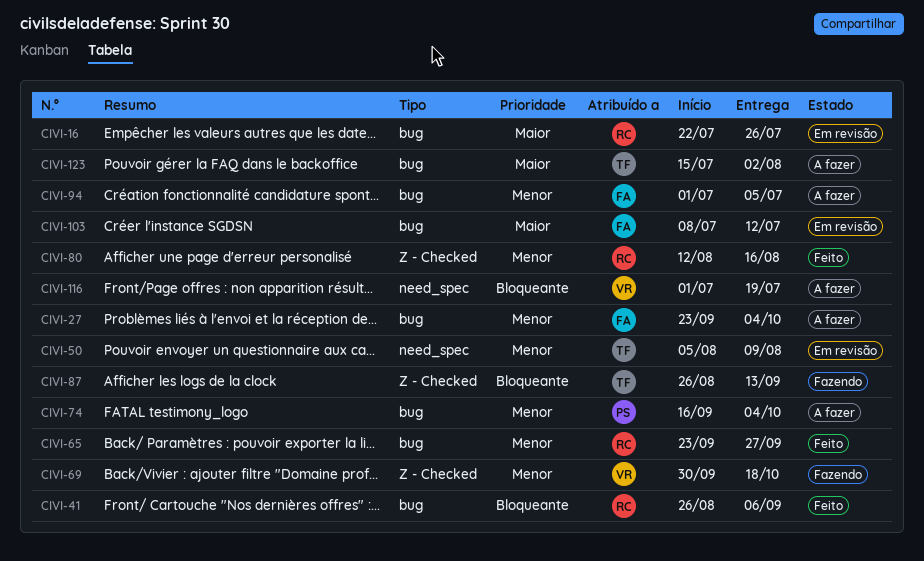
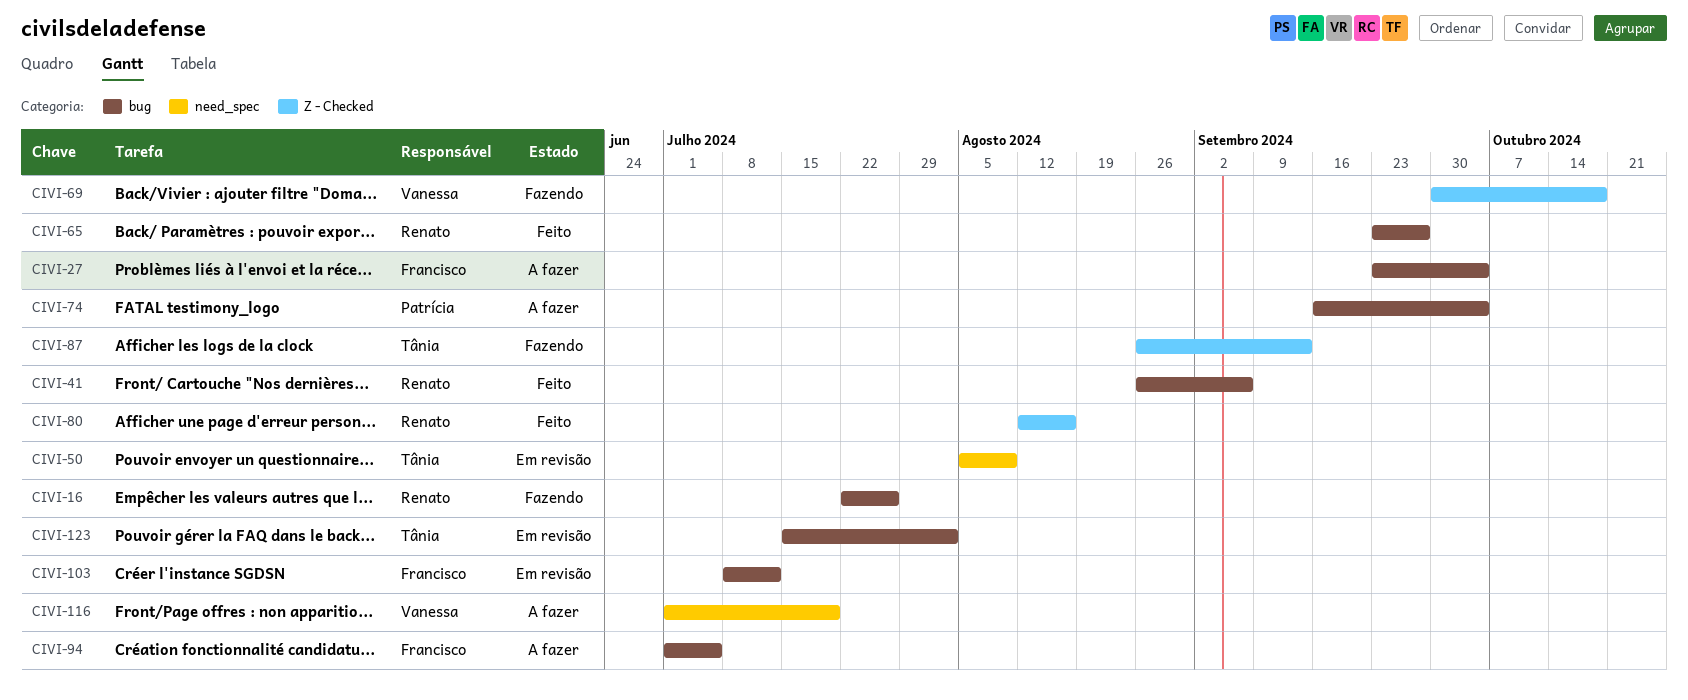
CIVI-16, status: Em revisão -> Fazendo
CIVI-123, status: A fazer -> Em revisão

